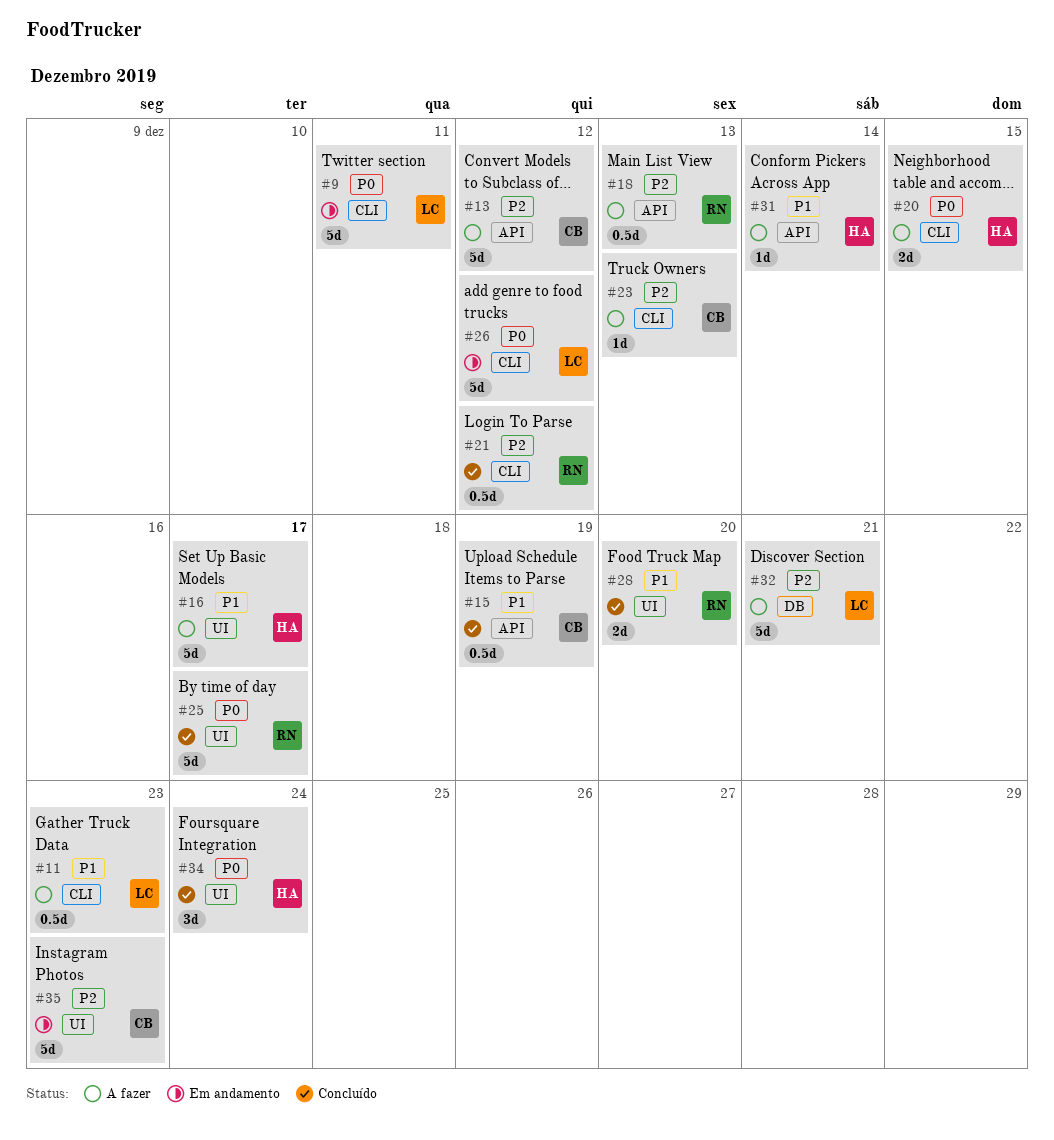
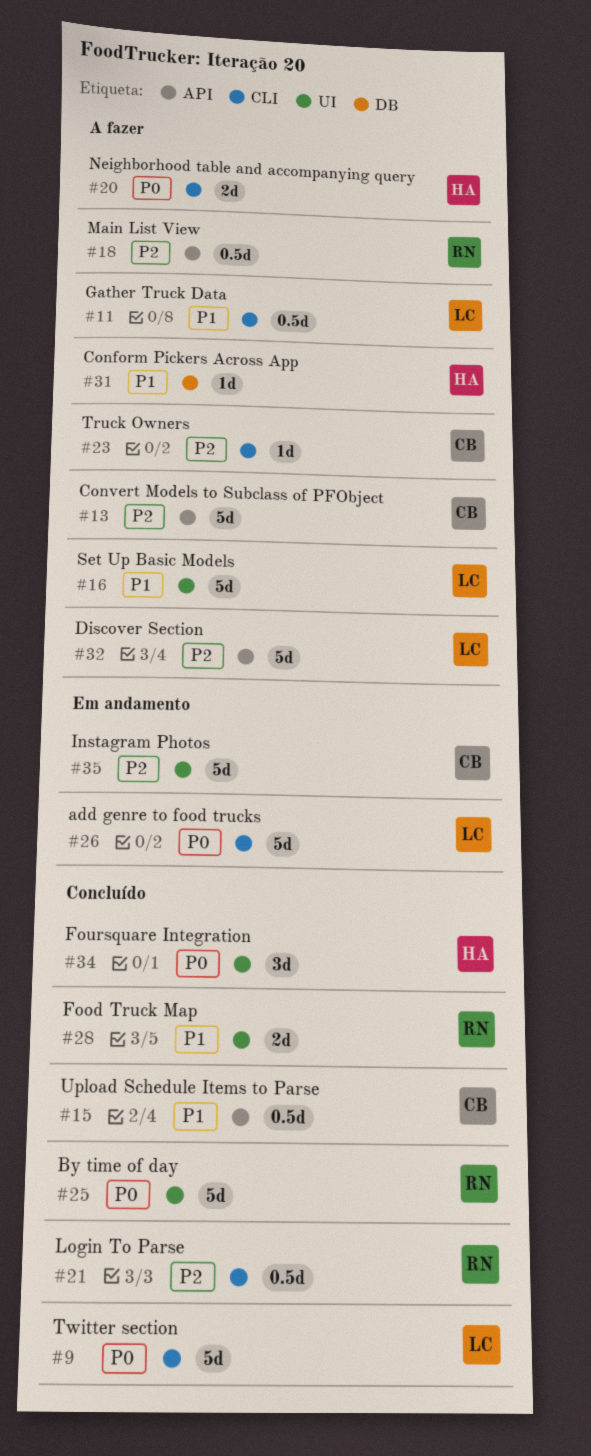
#9, status: Em andamento -> Concluído
#16, owner: HA -> LC
#31, label: API -> DB
#32, label: DB -> API

